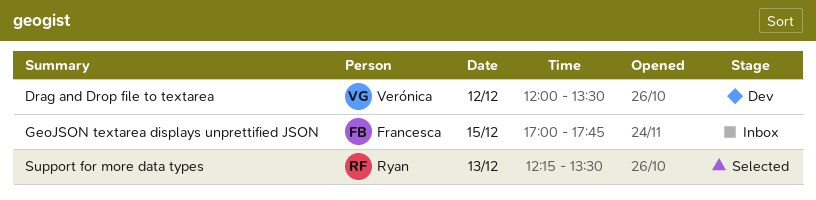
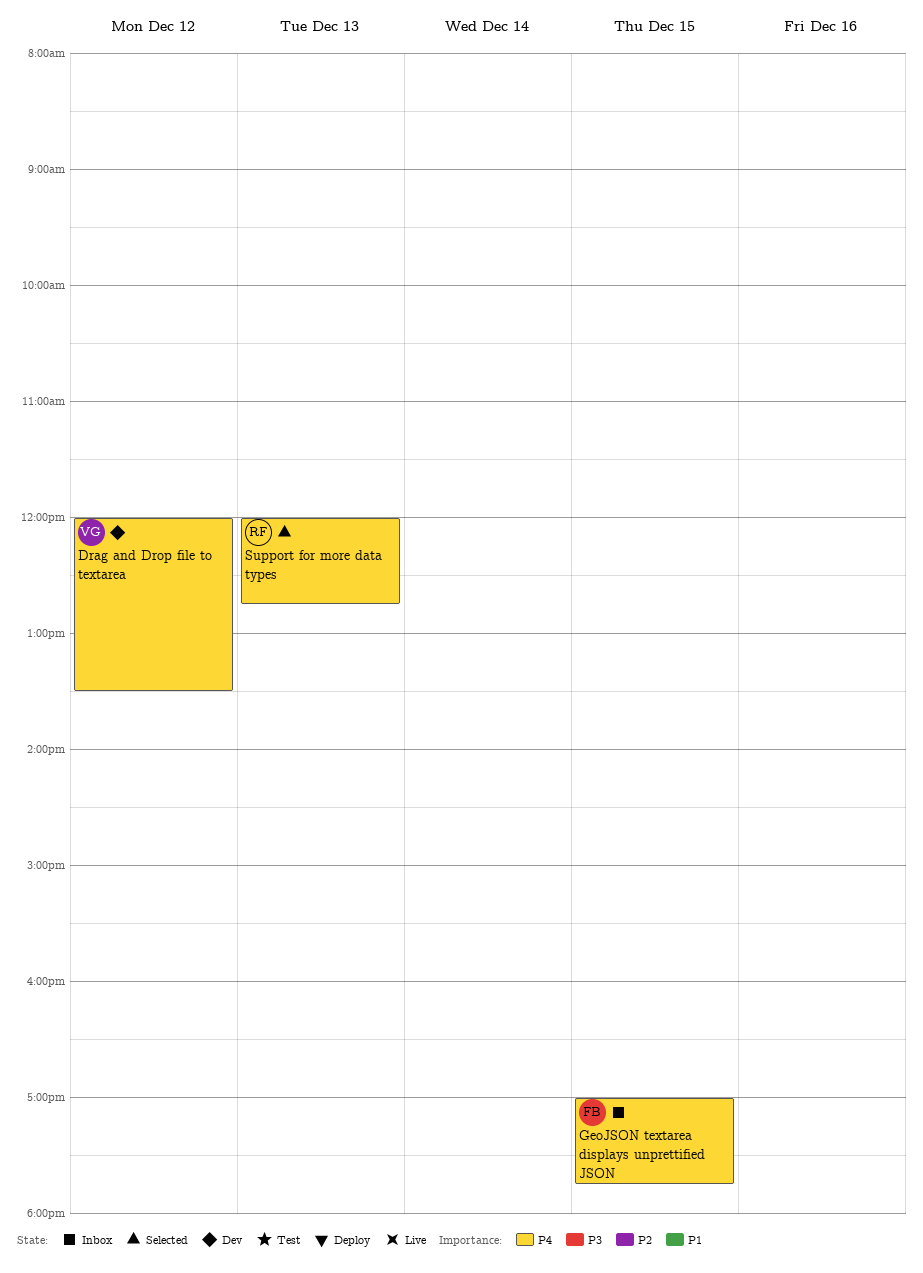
Support for more data types, begins: 12:15 -> 12:00
Support for more data types, ends: 13:30 -> 12:45

